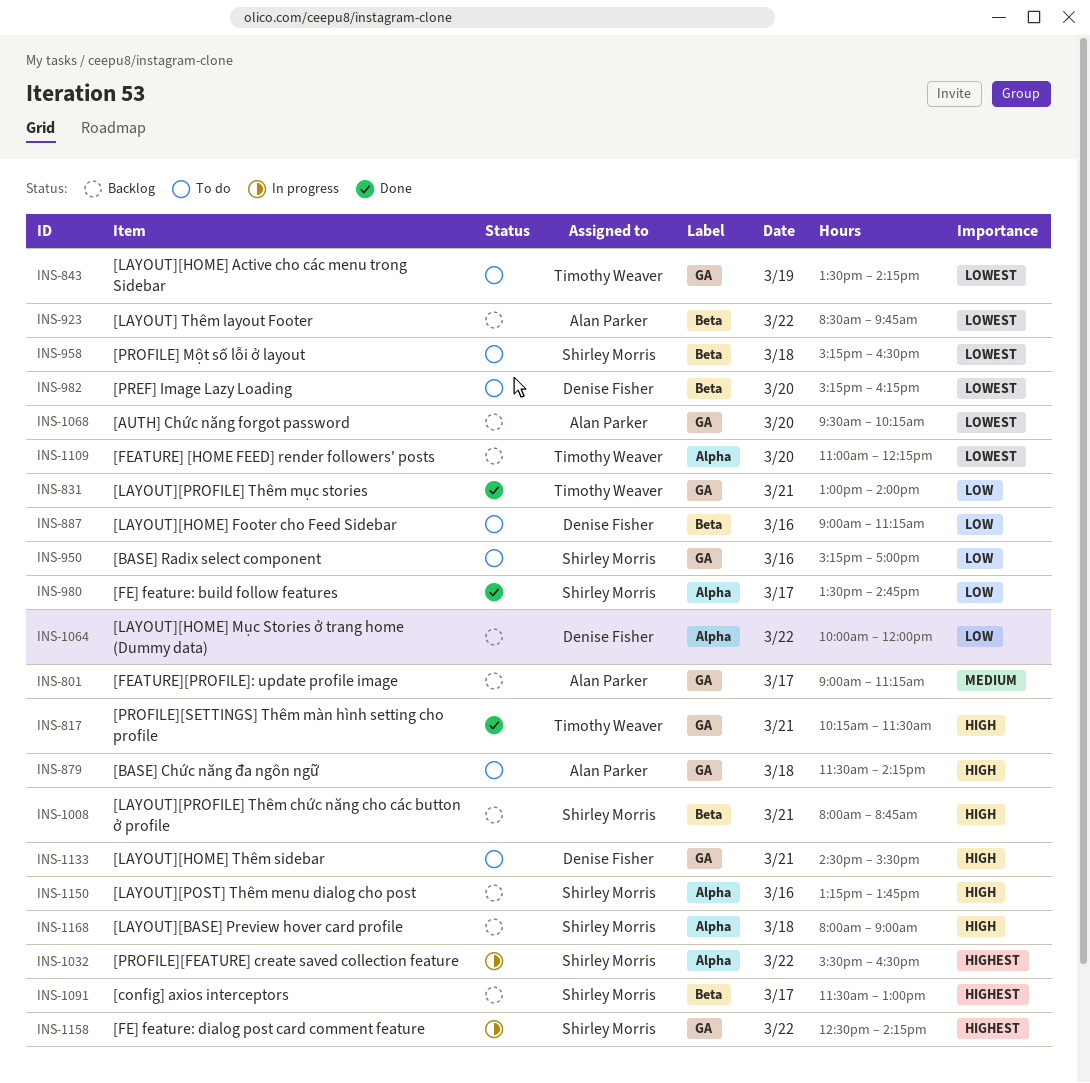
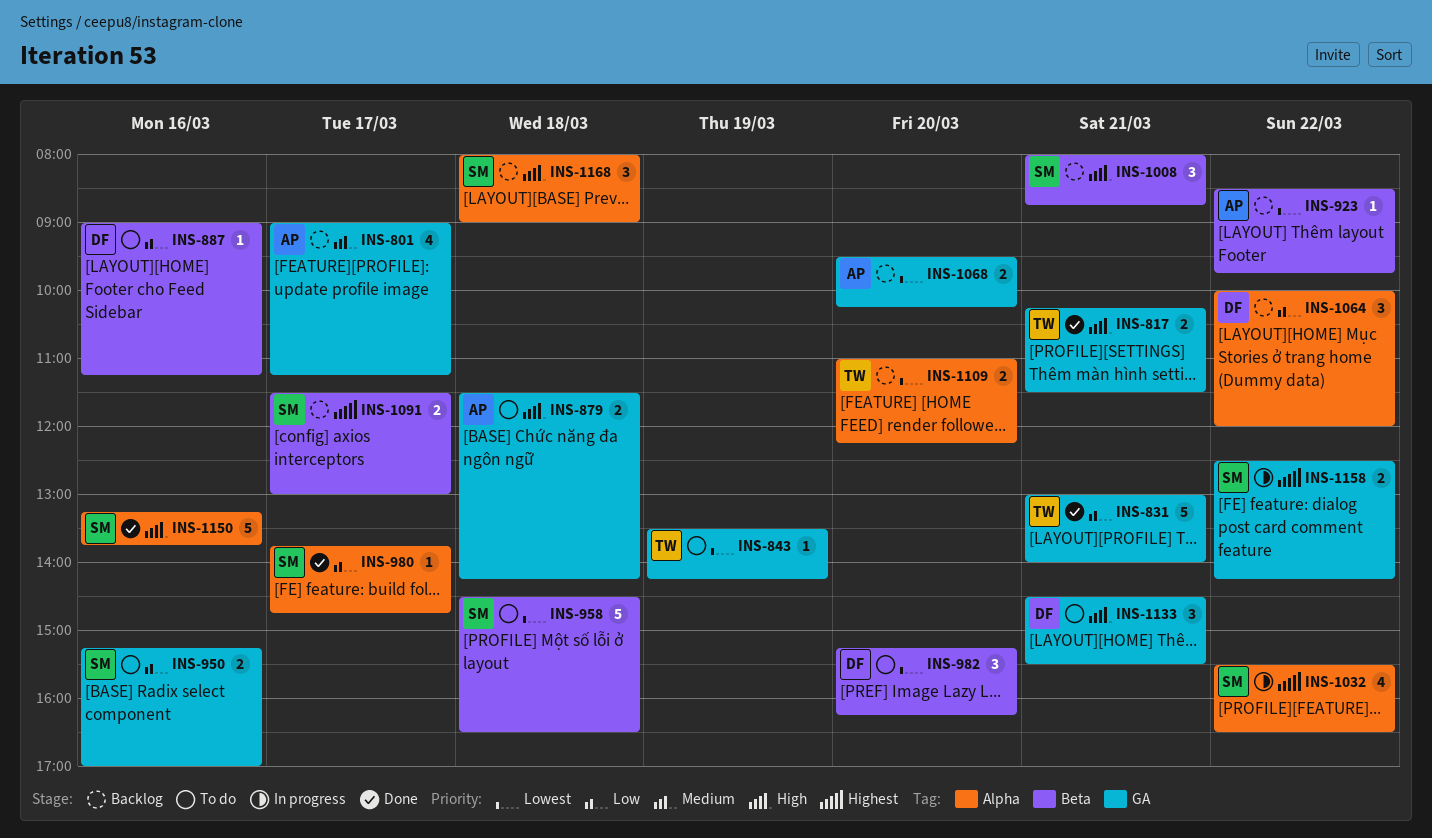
INS-958, begins: 15:15 -> 14:30
INS-980, begins: 13:30 -> 13:45
INS-1150, status: Backlog -> Done

